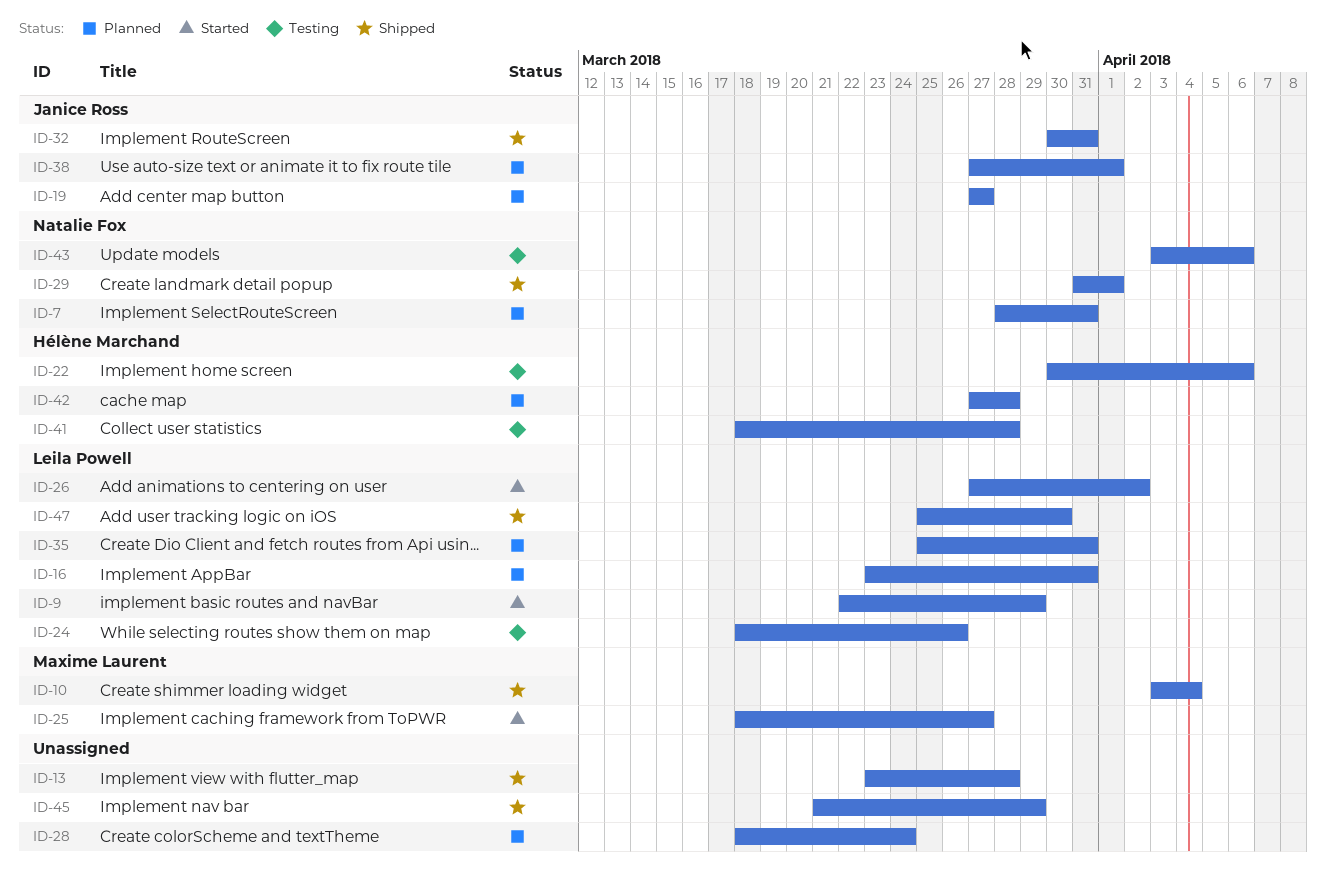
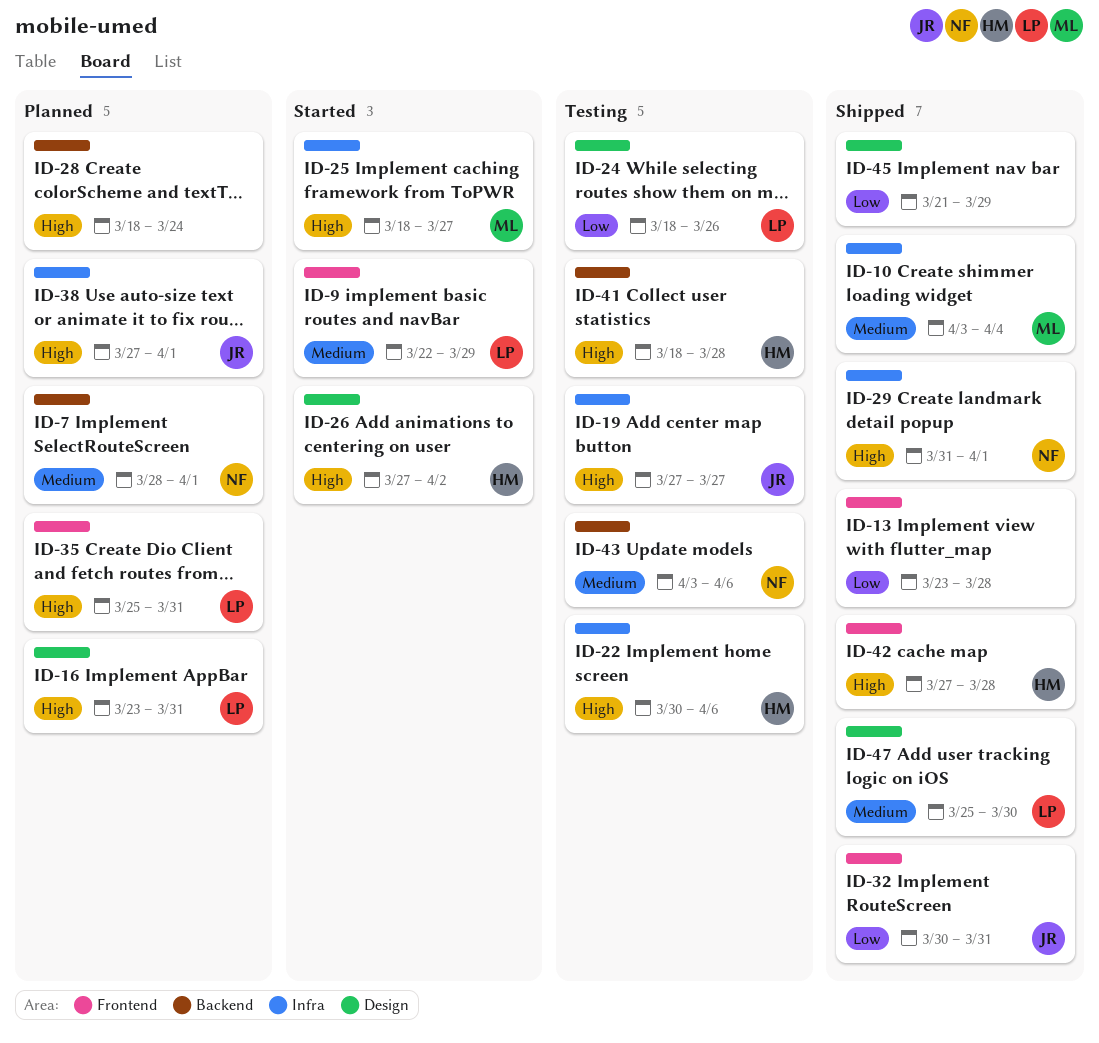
ID-7, due: Mar 31 -> Apr 1
ID-19, status: Planned -> Testing
ID-26, owner: Leila Powell -> Hélène Marchand
ID-42, status: Planned -> Shipped

